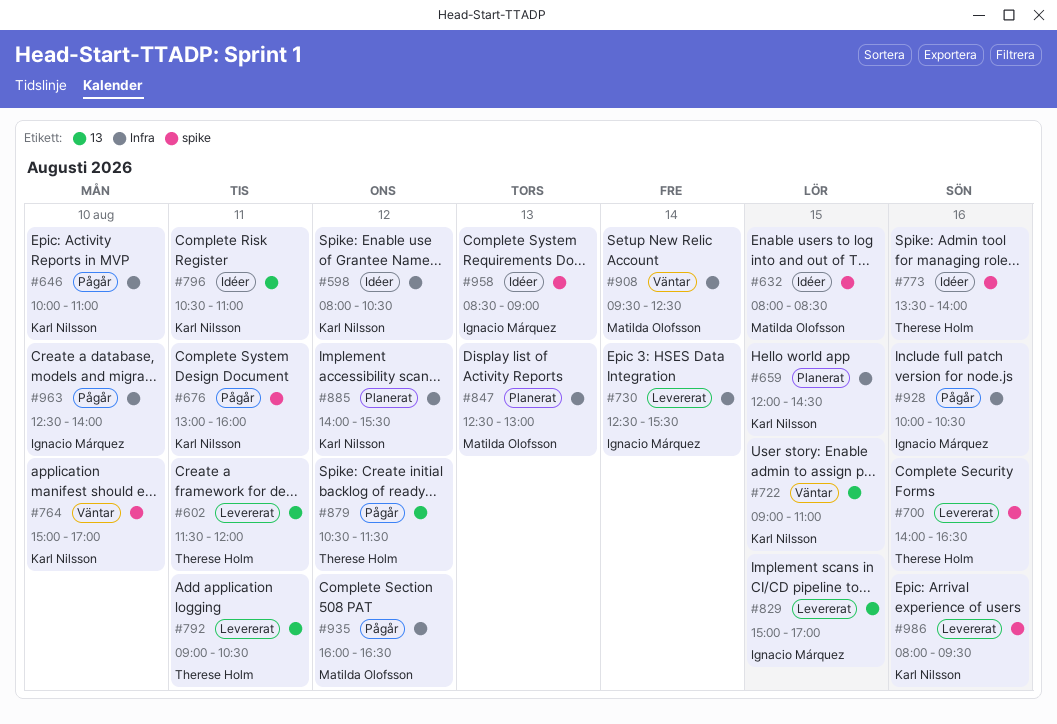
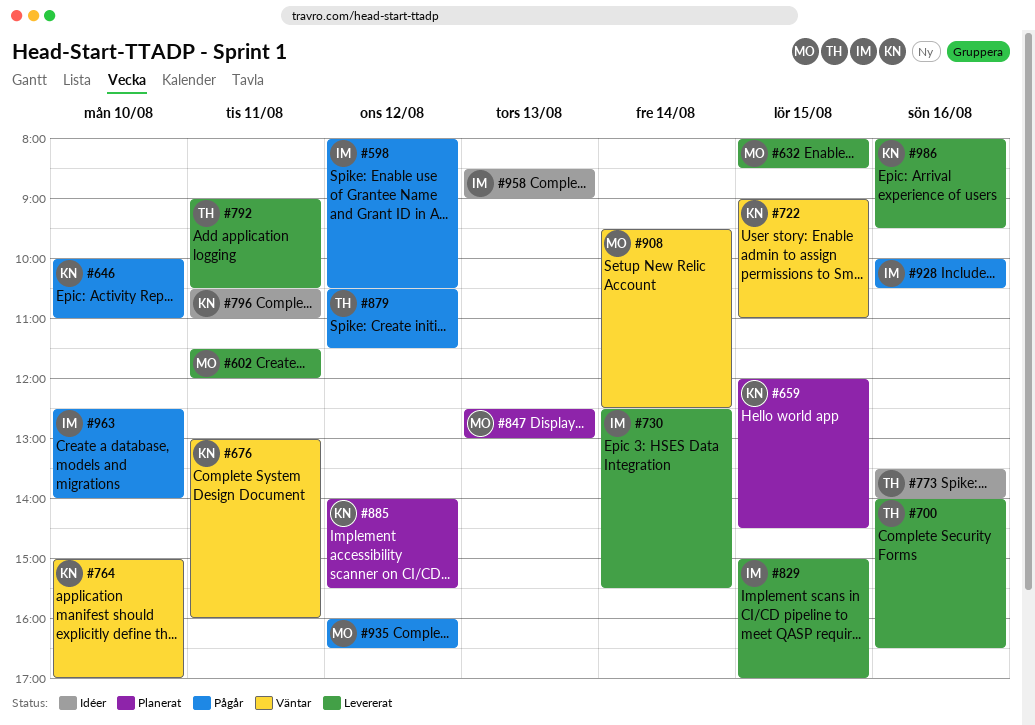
#598, status: Idéer -> Pågår
#598, owner: Karl Nilsson -> Ignacio Márquez
#602, owner: Therese Holm -> Matilda Olofsson
#632, status: Idéer -> Levererat
#676, status: Pågår -> Väntar

